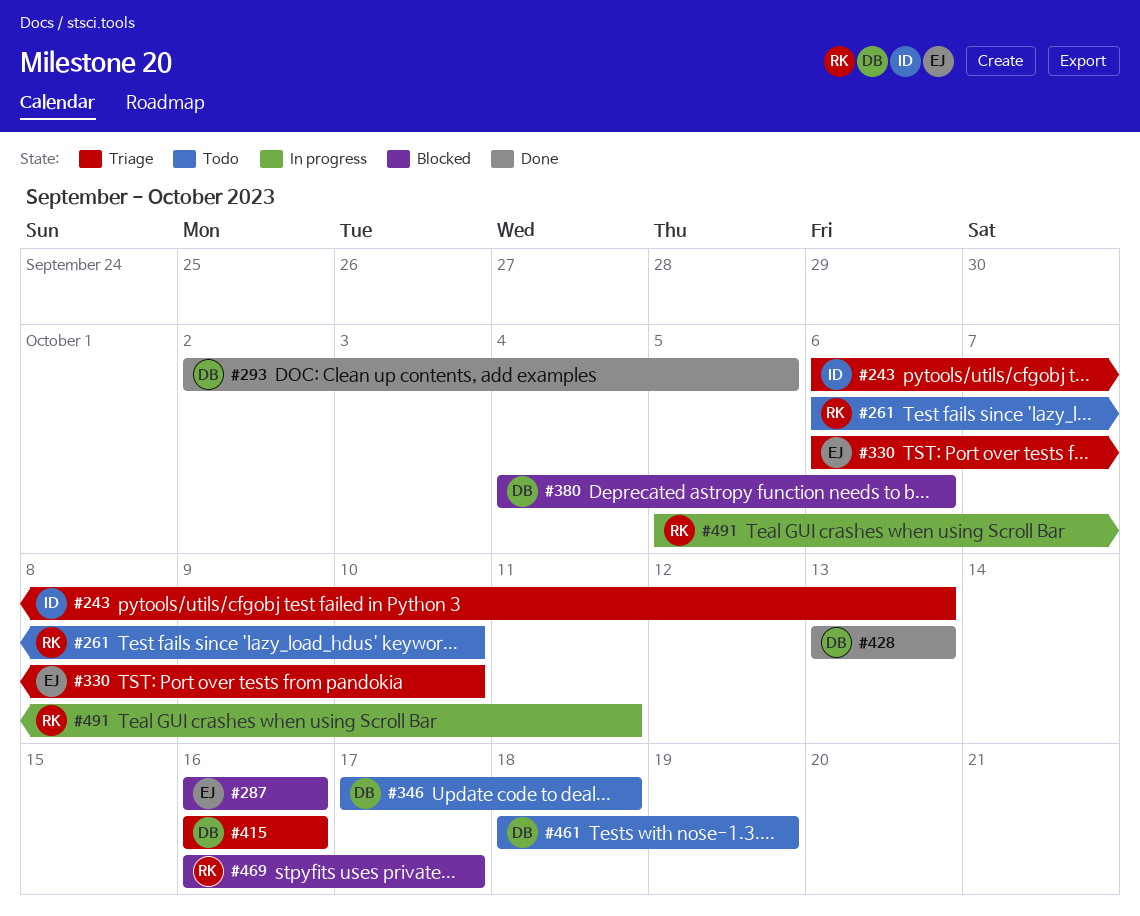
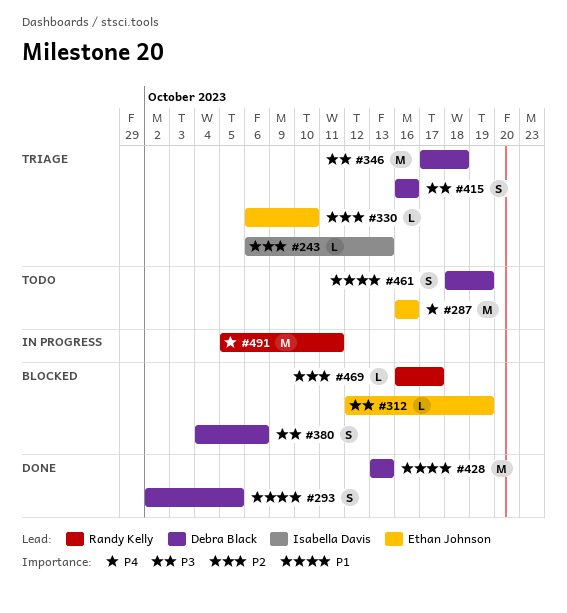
#261: present -> none
#287, status: Blocked -> Todo
#312: none -> present
#346, status: Todo -> Triage

